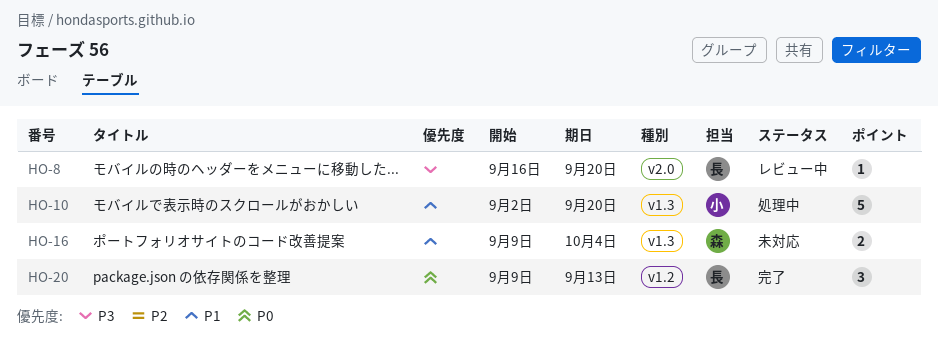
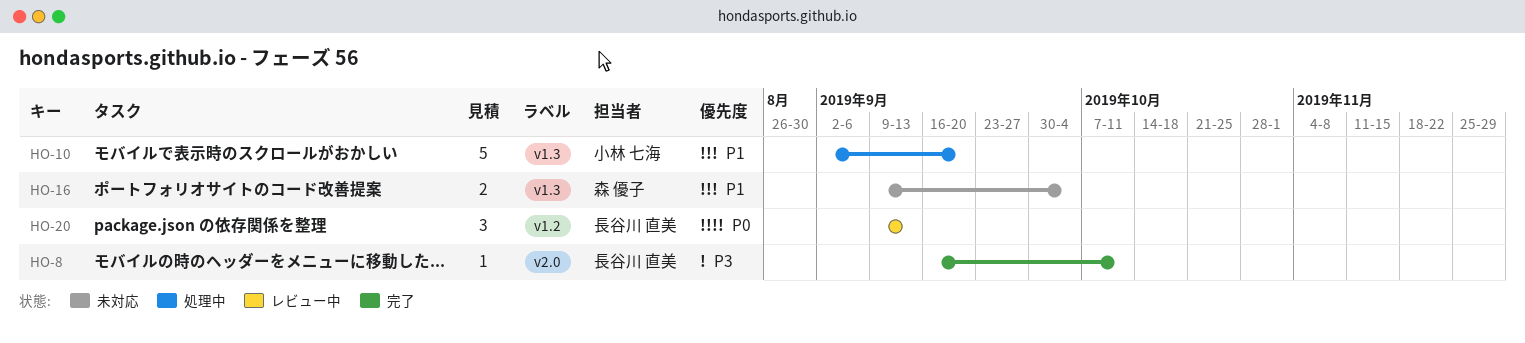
HO-8, status: レビュー中 -> 完了
HO-8, due: Sep 20 -> Oct 11
HO-20, status: 完了 -> レビュー中

